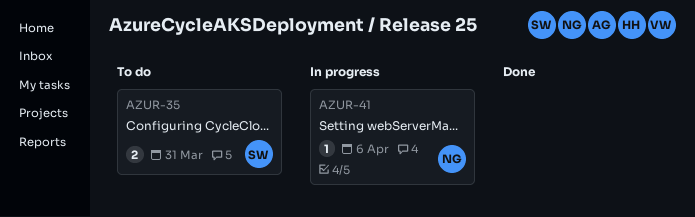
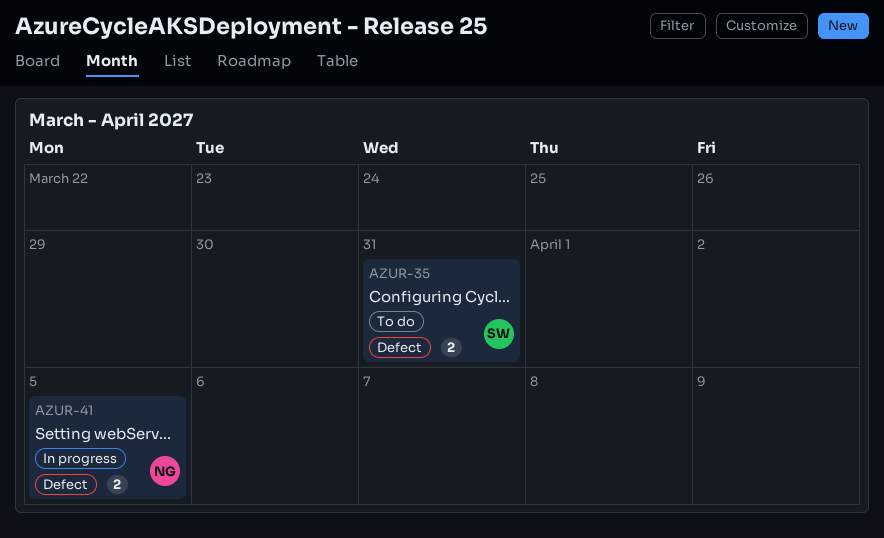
AZUR-41, estimate: 1 -> 2
AZUR-41, due: Apr 6 -> Apr 5

